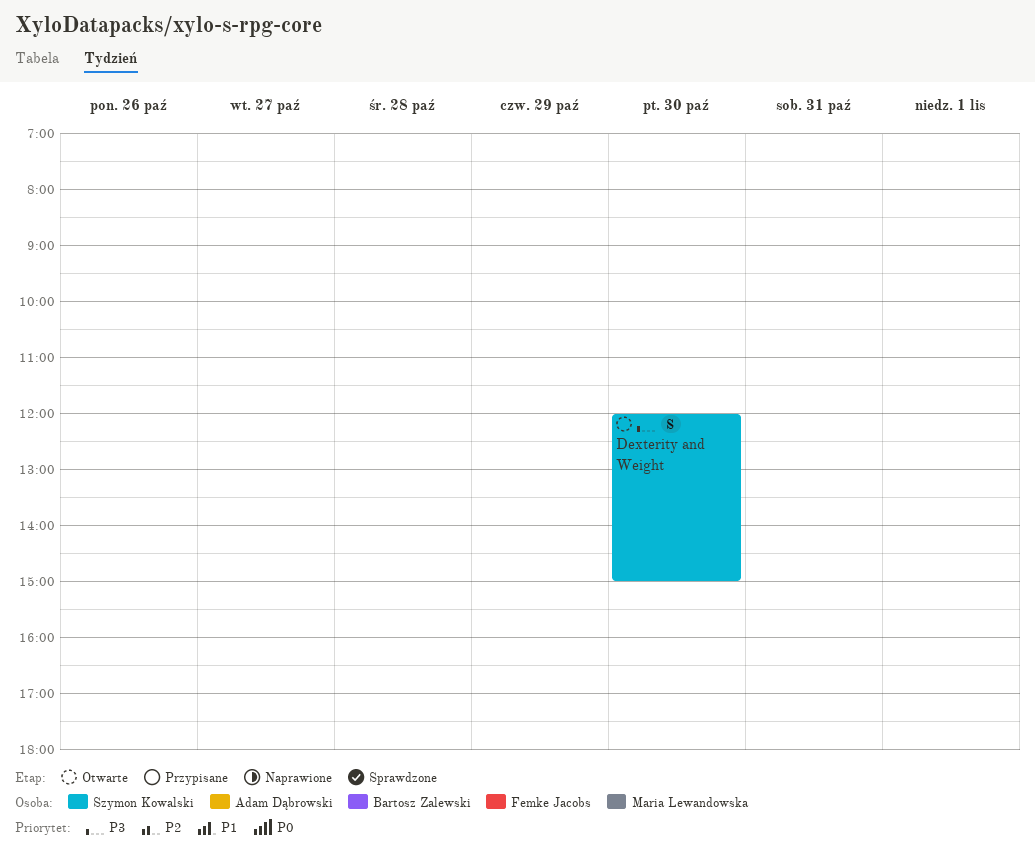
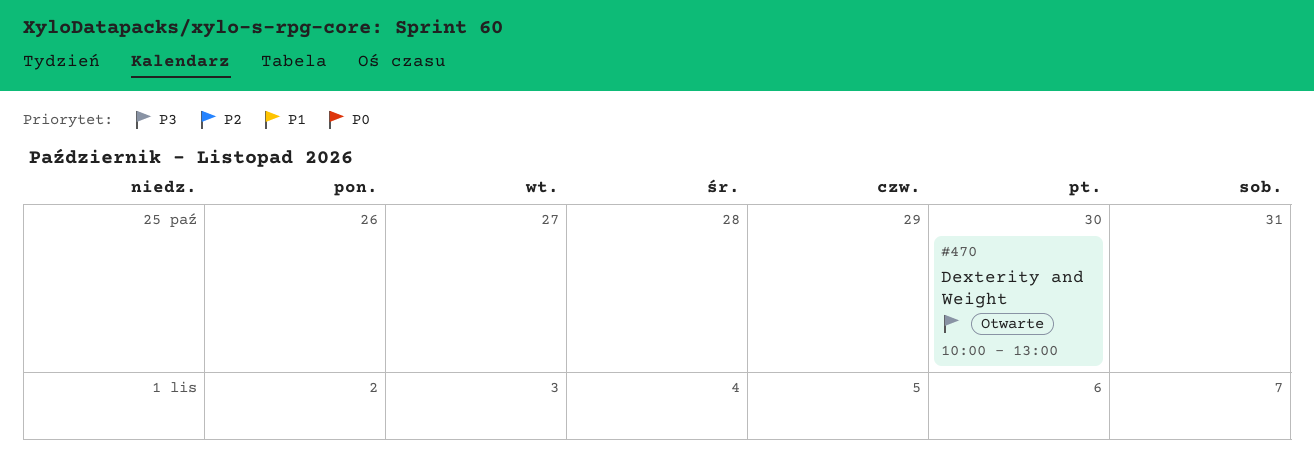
Dexterity and Weight, begins: 12:00 -> 10:00
Dexterity and Weight, ends: 15:00 -> 13:00

